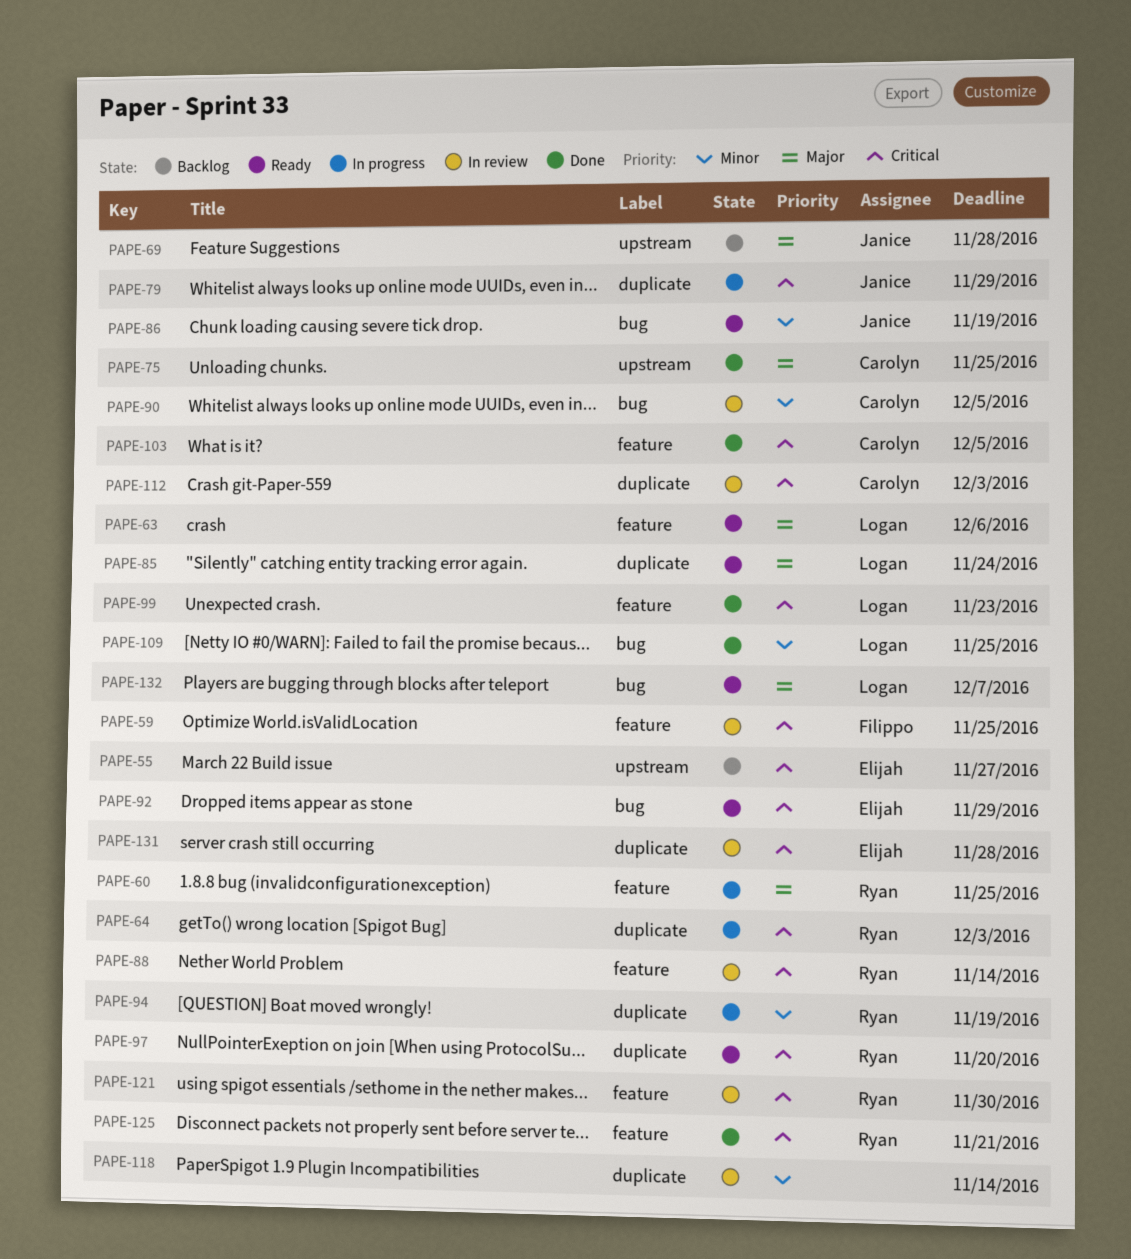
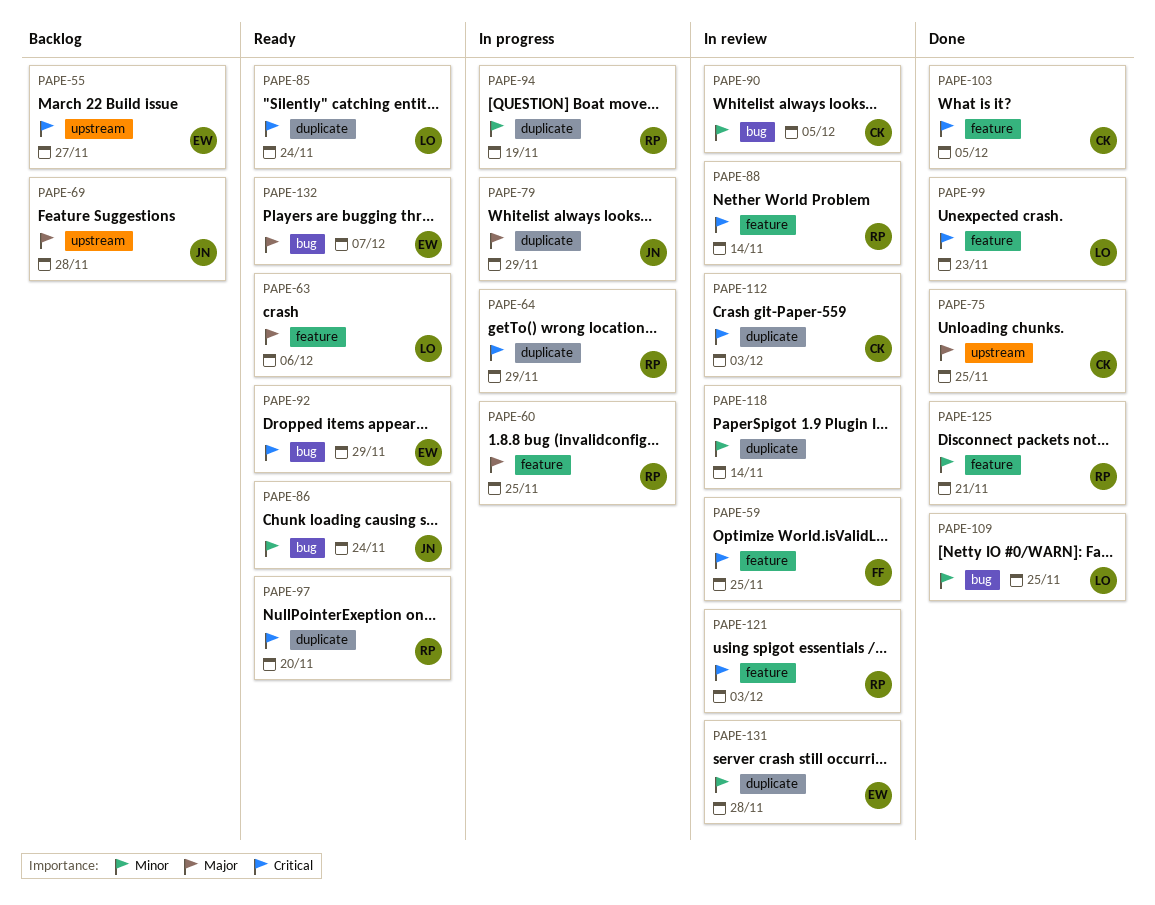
PAPE-64, due: Dec 3 -> Nov 29
PAPE-79, priority: Critical -> Major
PAPE-85, priority: Major -> Critical
PAPE-86, due: Nov 19 -> Nov 24
PAPE-121, due: Nov 30 -> Dec 3
PAPE-125, priority: Critical -> Minor
PAPE-131, priority: Critical -> Minor
PAPE-132, owner: Logan -> Elijah

